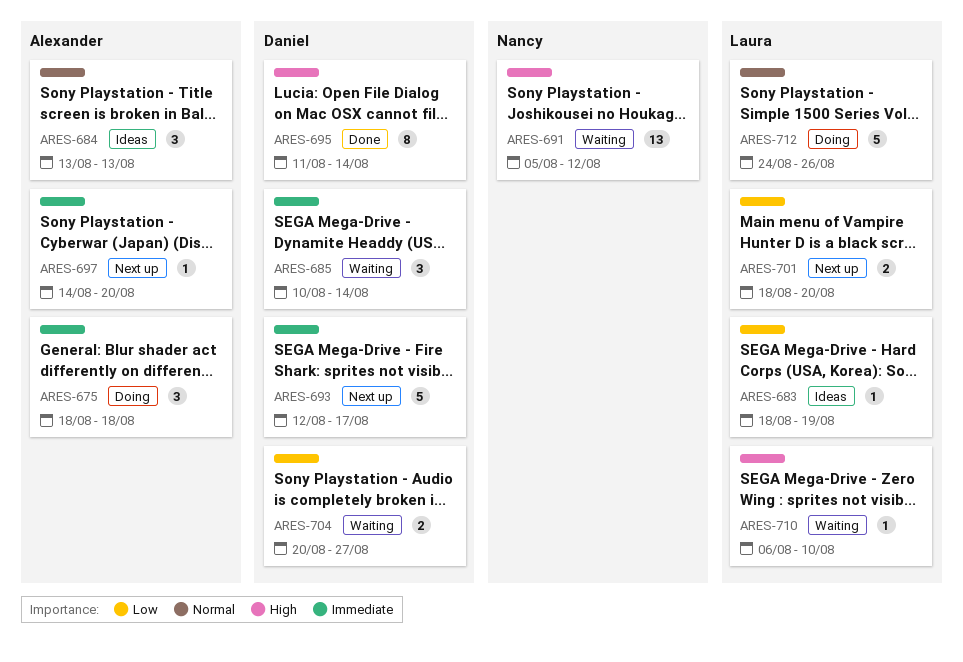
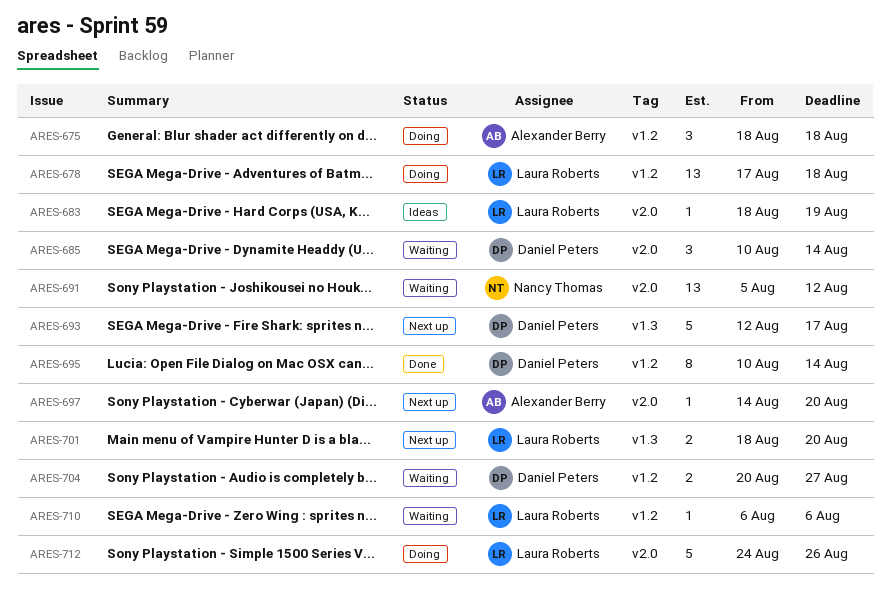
ARES-678: none -> present
ARES-684: present -> none
ARES-695, start: Aug 11 -> Aug 10
ARES-710, due: Aug 10 -> Aug 6

